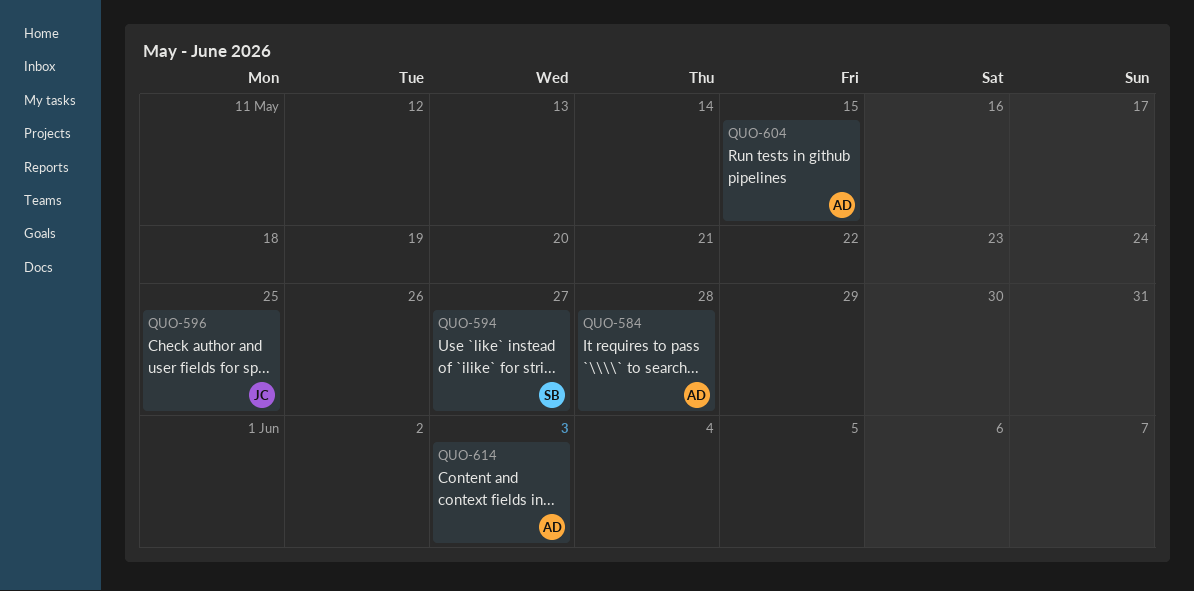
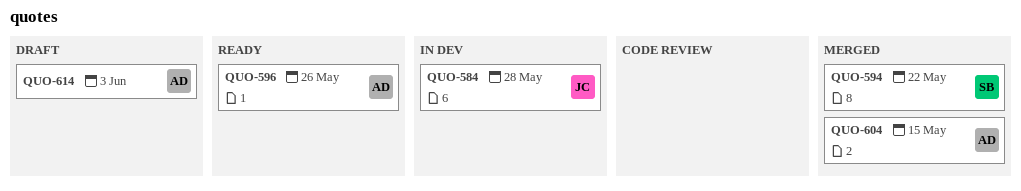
QUO-584, owner: AD -> JC
QUO-594, due: May 27 -> May 22
QUO-596, owner: JC -> AD
QUO-596, due: May 25 -> May 26

